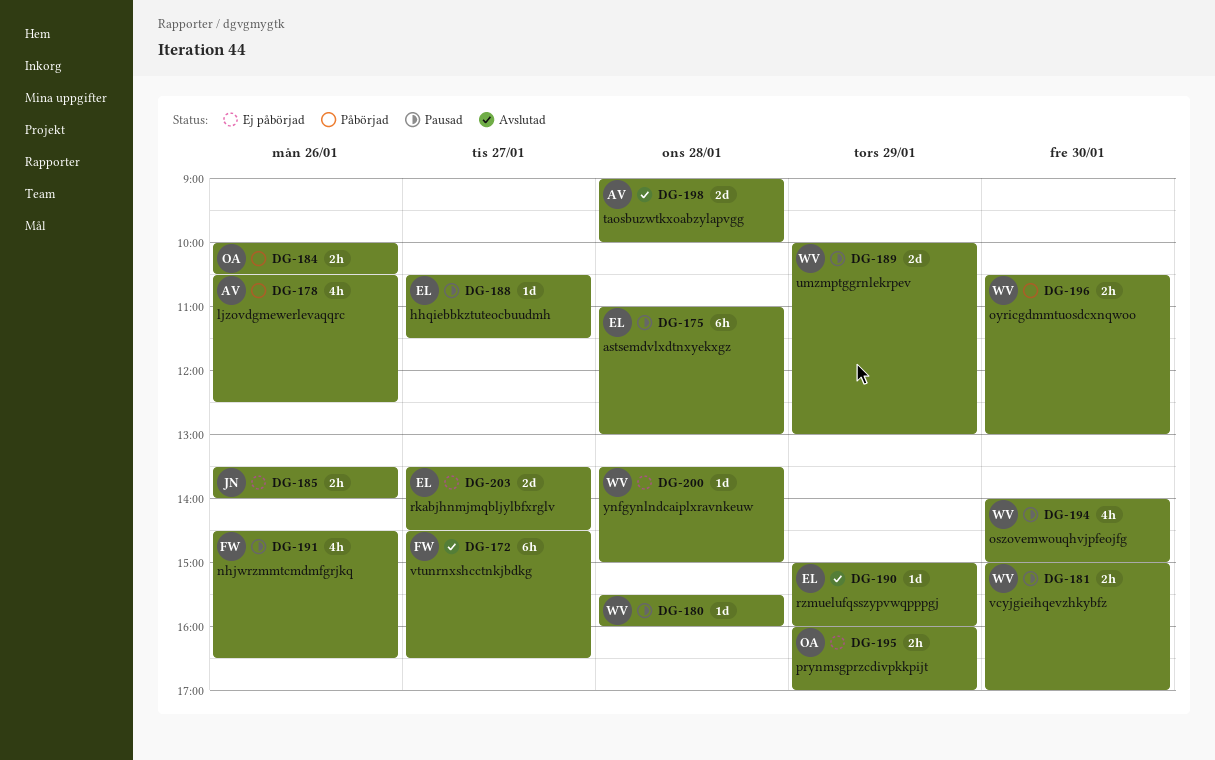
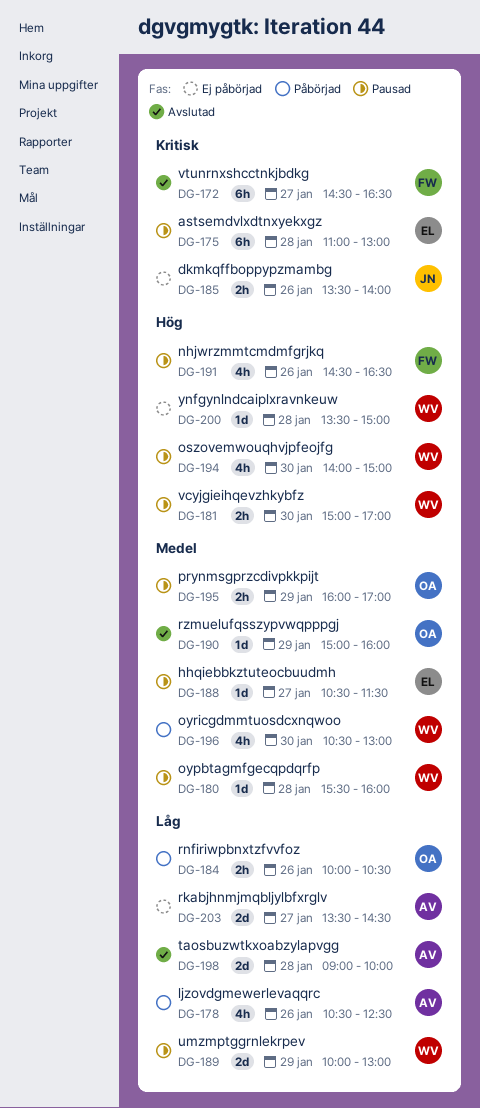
DG-190, owner: EL -> OA
DG-195, status: Ej påbörjad -> Pausad
DG-196, estimate: 2h -> 4h
DG-203, owner: EL -> AV

